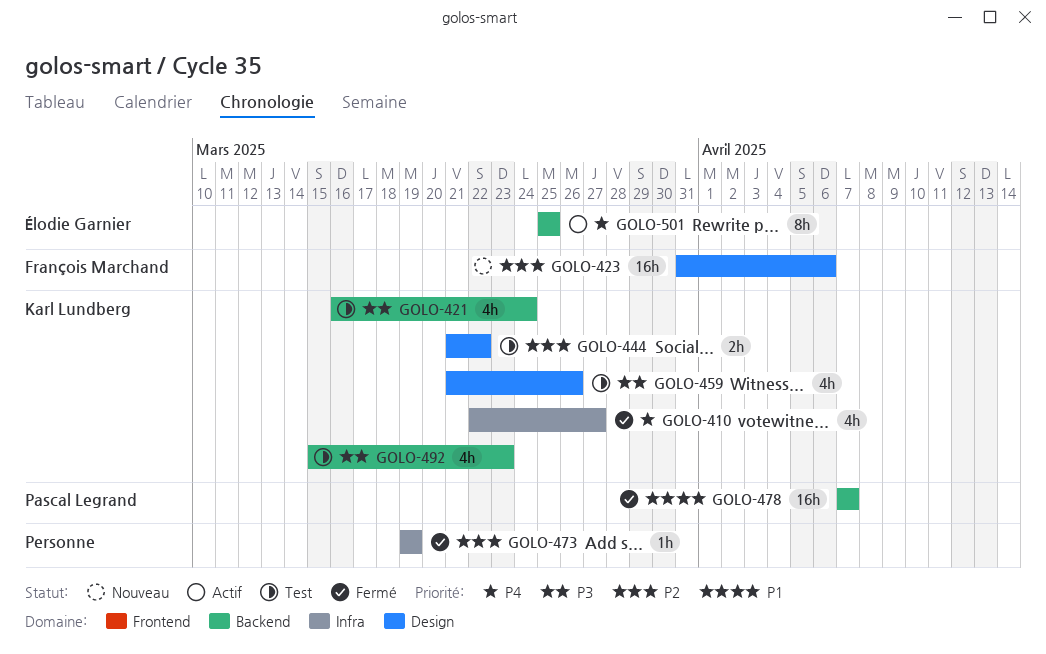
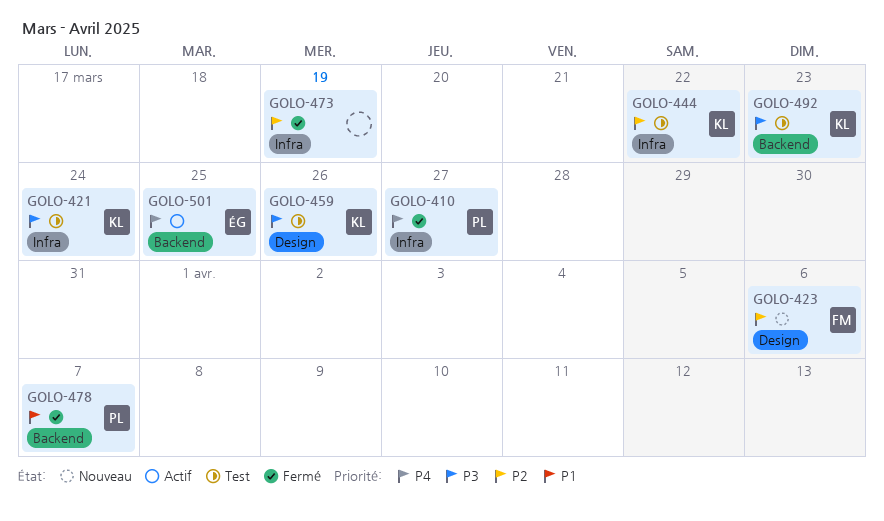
GOLO-410, owner: Karl Lundberg -> Pascal Legrand
GOLO-421, label: Backend -> Infra
GOLO-444, label: Design -> Infra

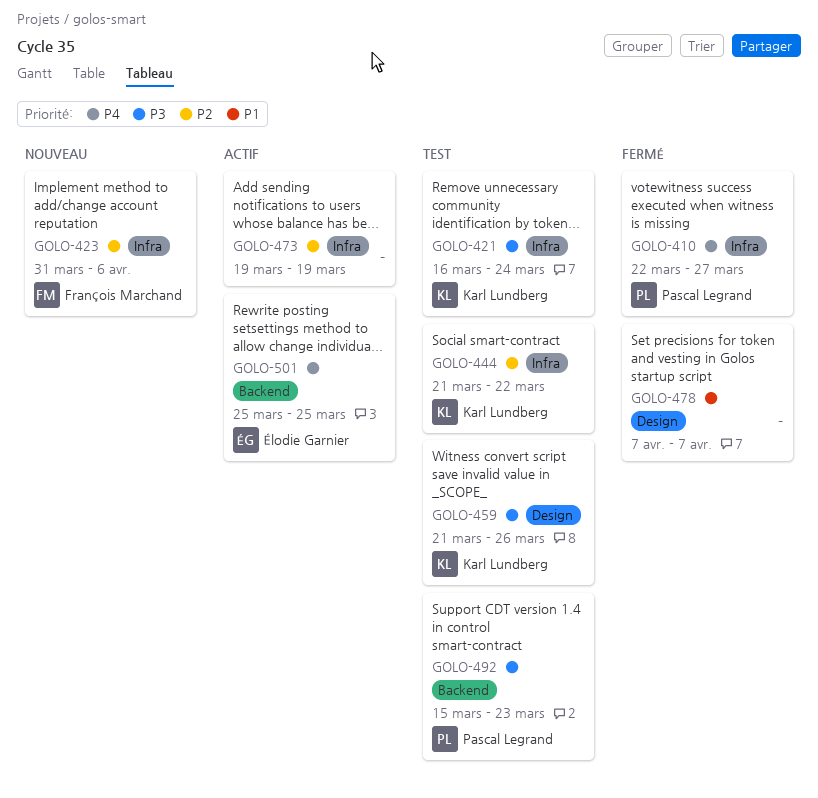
GOLO-423, label: Design -> Infra
GOLO-473, status: Fermé -> Actif
GOLO-478, owner: Pascal Legrand -> none
GOLO-478, label: Backend -> Design
GOLO-492, owner: Karl Lundberg -> Pascal Legrand

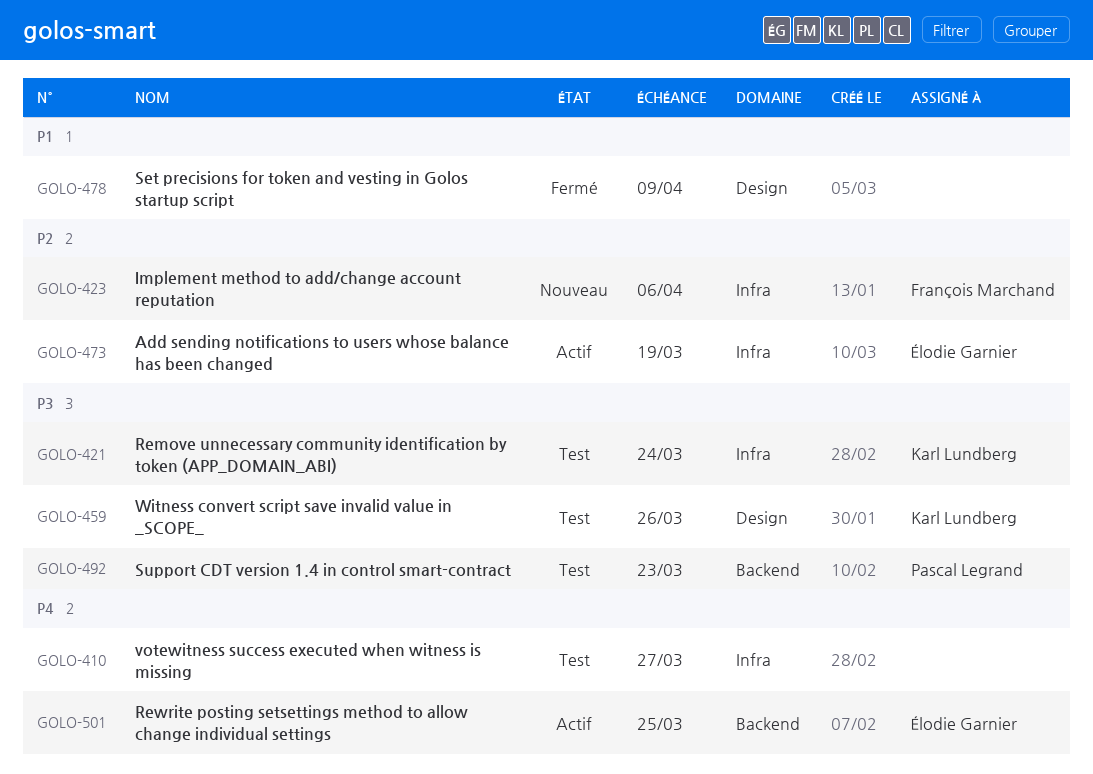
GOLO-410, status: Fermé -> Test
GOLO-410, owner: Pascal Legrand -> none
GOLO-444: present -> none
GOLO-473, owner: none -> Élodie Garnier
GOLO-478, due: Apr 7 -> Apr 9

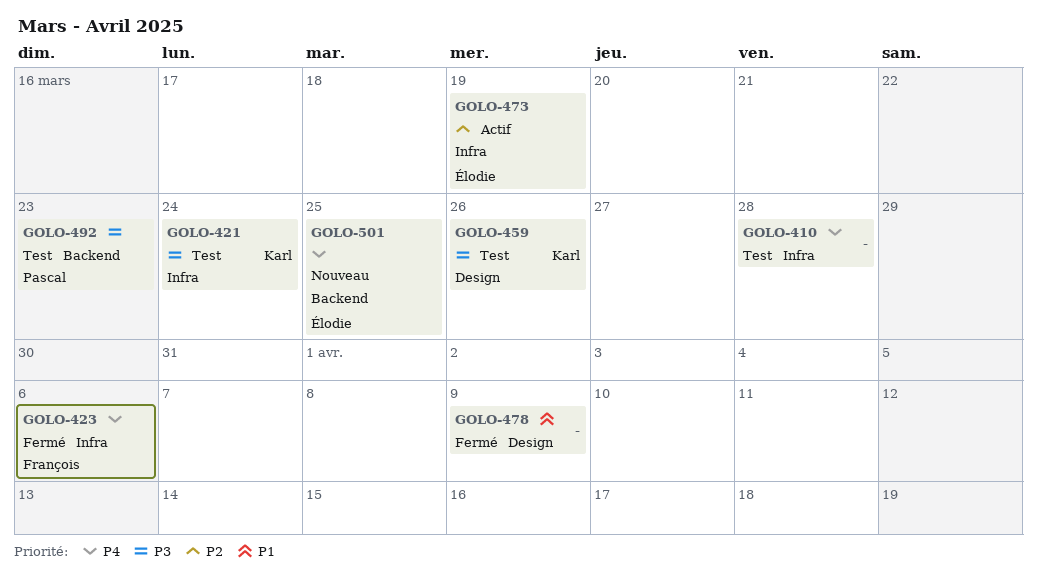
GOLO-410, due: Mar 27 -> Mar 28
GOLO-423, status: Nouveau -> Fermé
GOLO-423, priority: P2 -> P4
GOLO-501, status: Actif -> Nouveau

